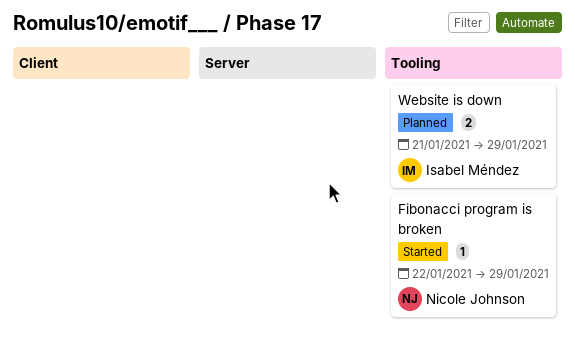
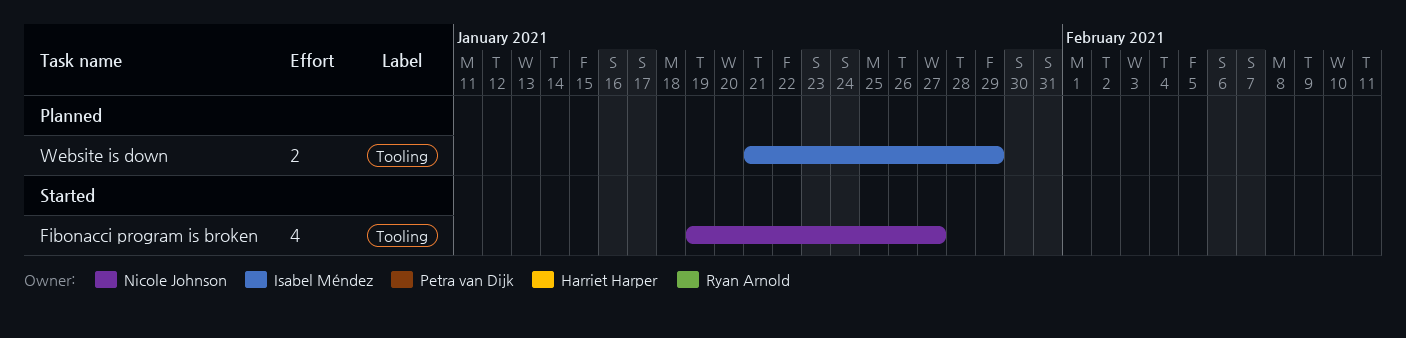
Fibonacci program is broken, estimate: 1 -> 4
Fibonacci program is broken, start: Jan 22 -> Jan 19
Fibonacci program is broken, due: Jan 29 -> Jan 27

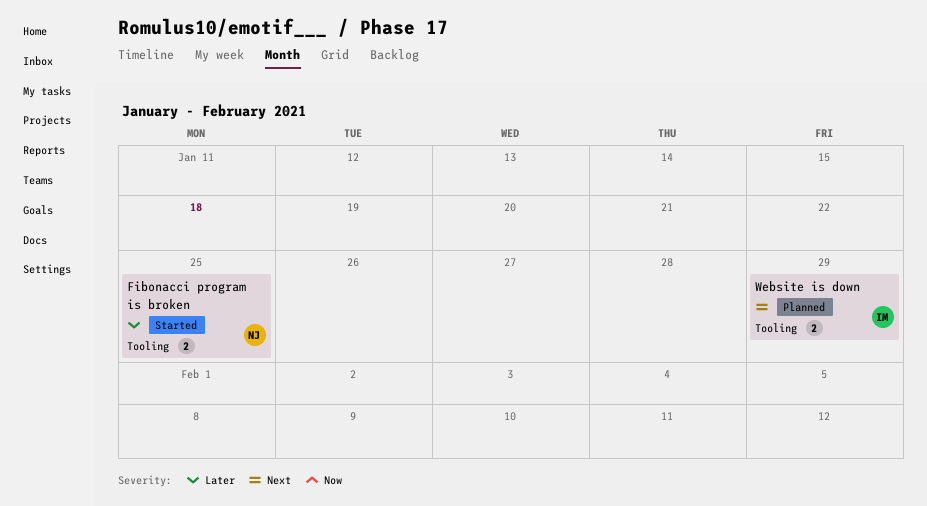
Fibonacci program is broken, estimate: 4 -> 2
Fibonacci program is broken, due: Jan 27 -> Jan 25

